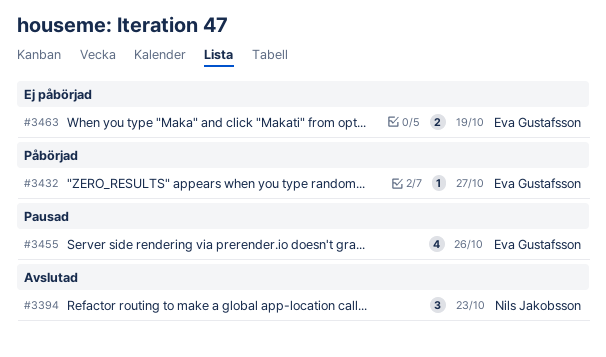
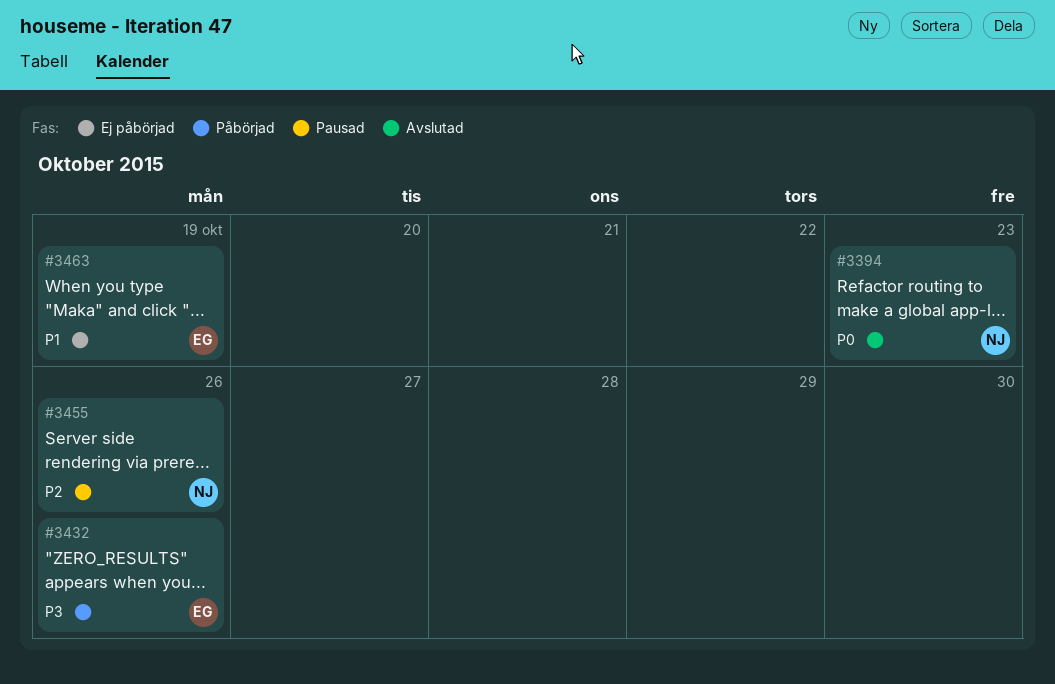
#3432, due: Oct 27 -> Oct 26
#3455, owner: Eva Gustafsson -> Nils Jakobsson

